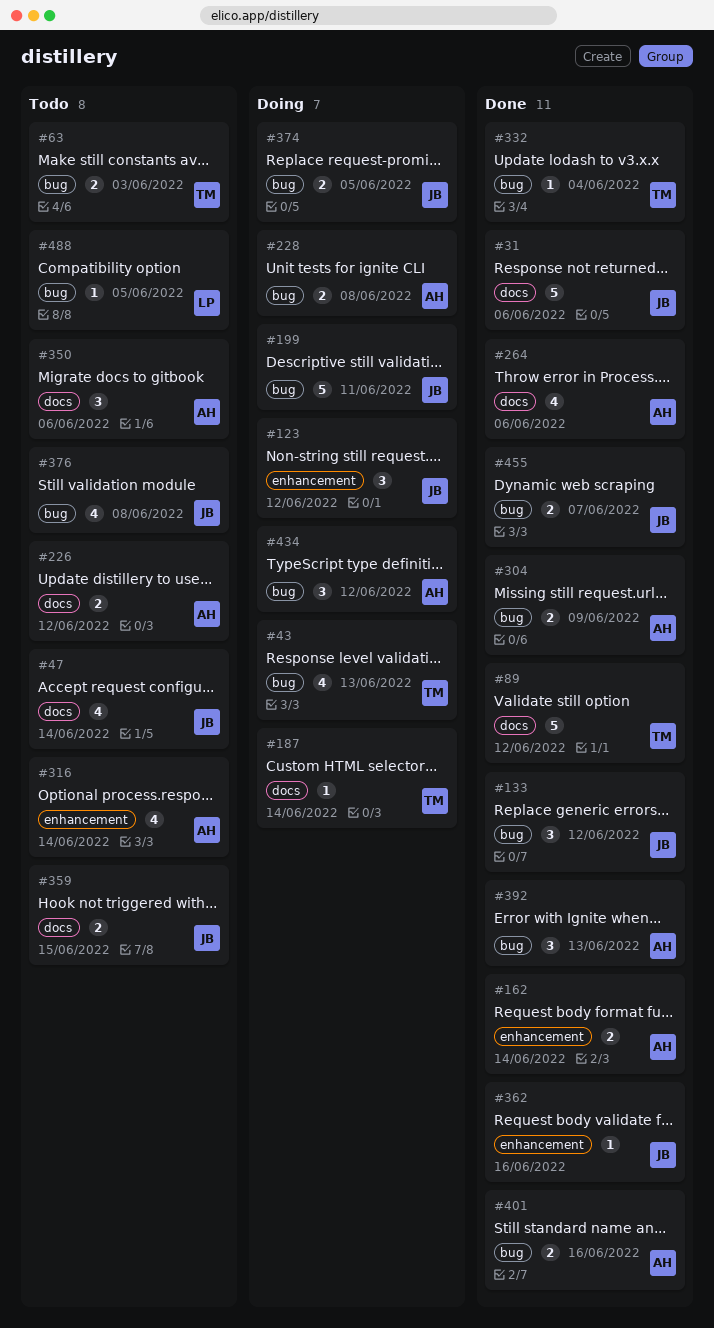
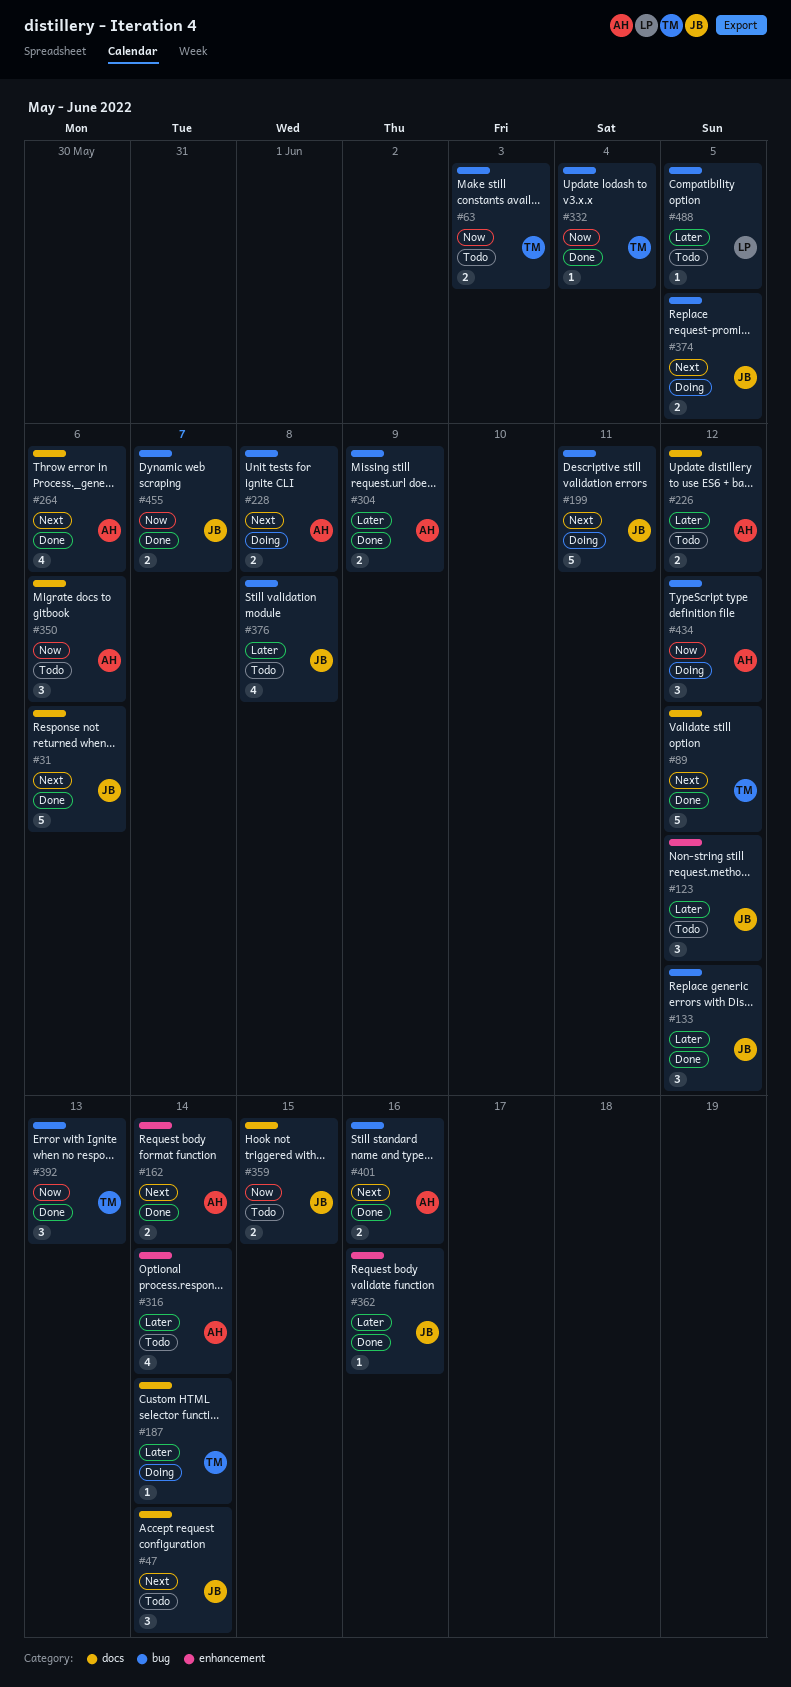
#43: present -> none
#47, estimate: 4 -> 3
#123, status: Doing -> Todo
#392, owner: AH -> TM

